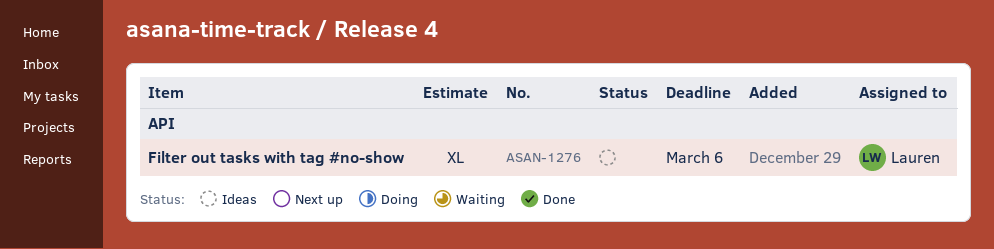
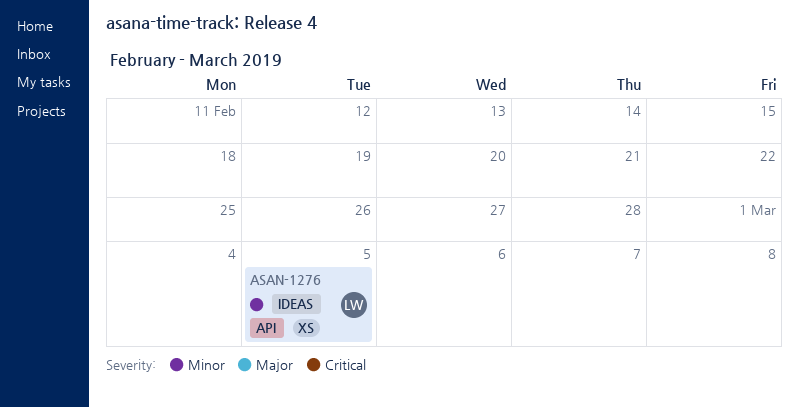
ASAN-1276, estimate: XL -> XS
ASAN-1276, due: Mar 6 -> Mar 5

